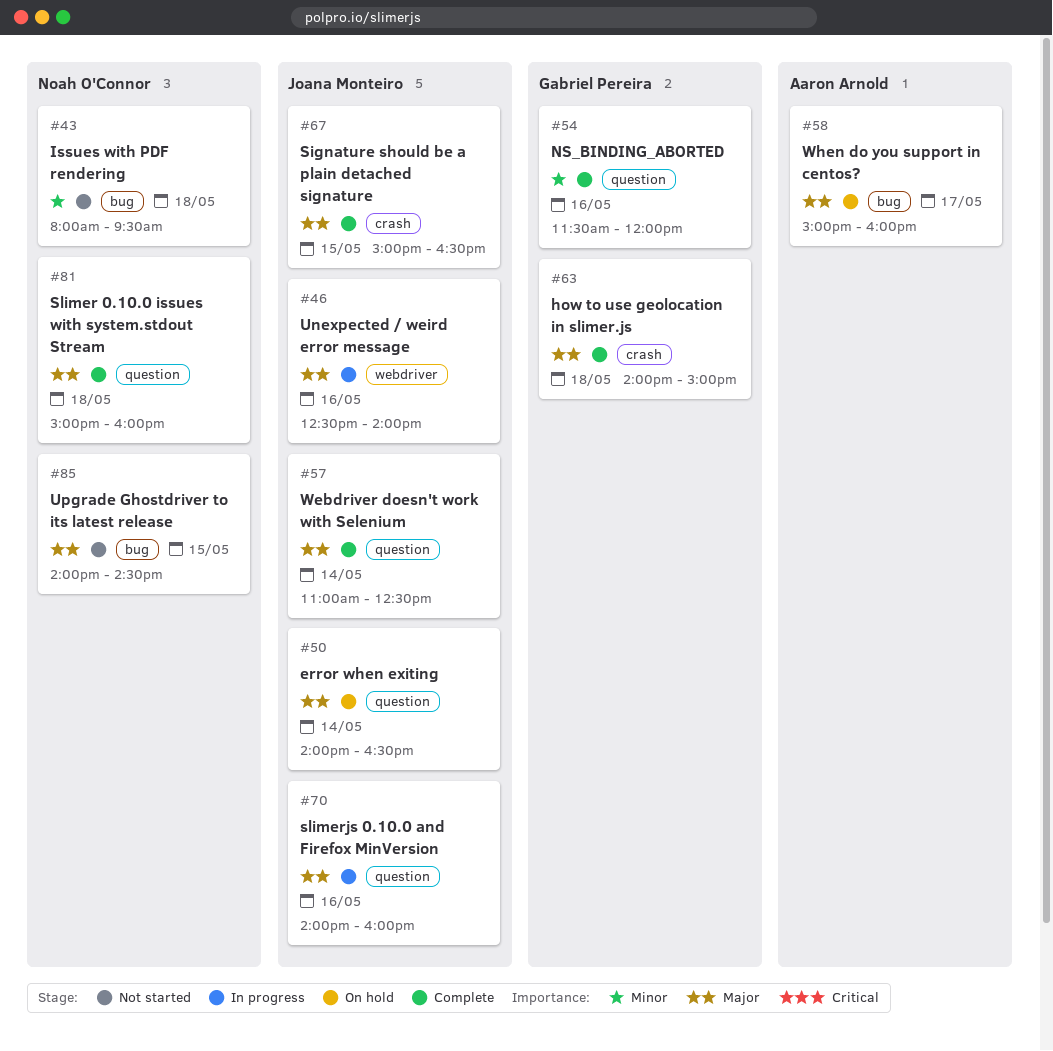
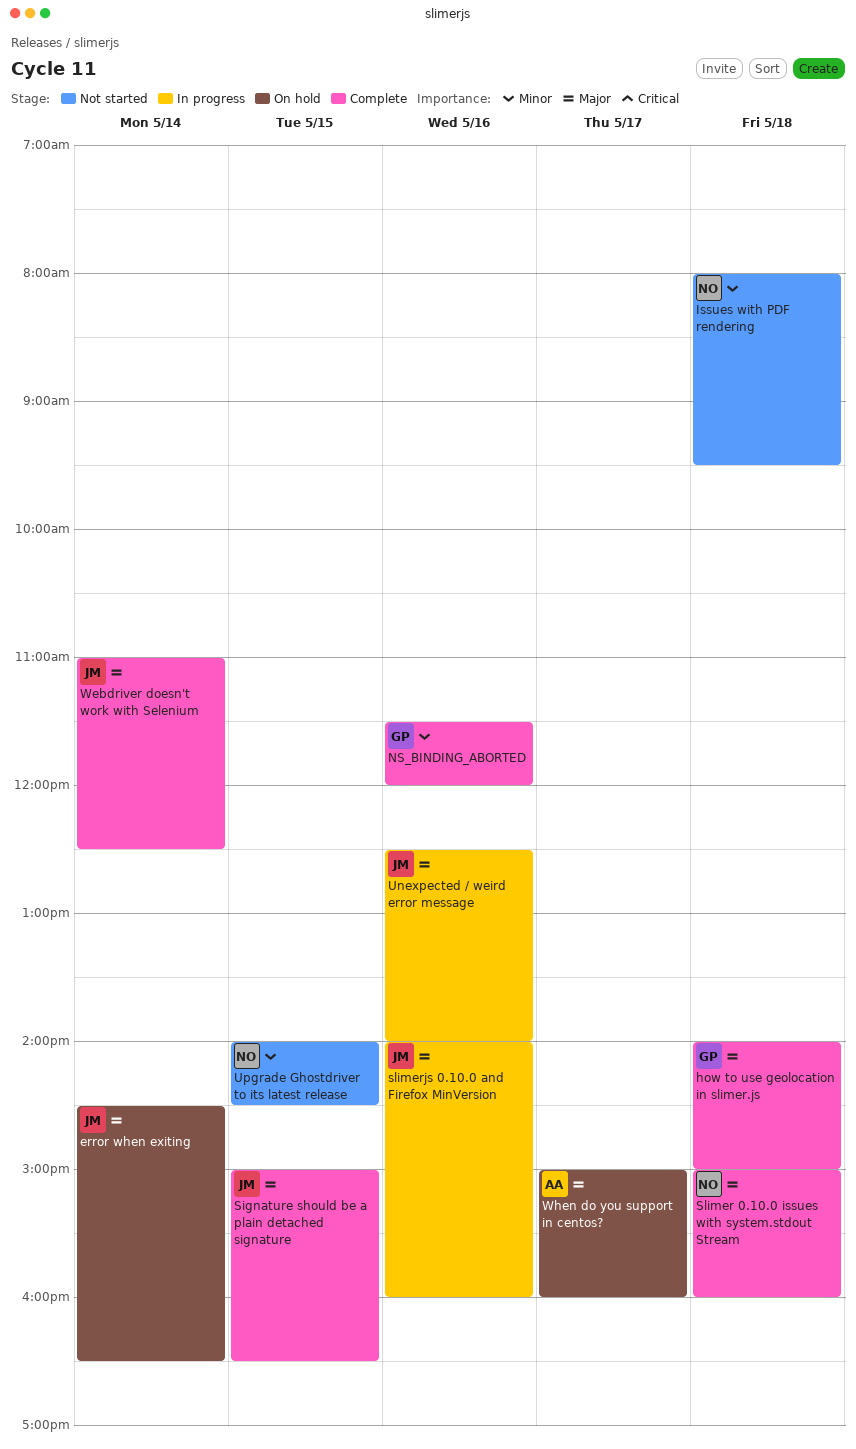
error when exiting, begins: 14:00 -> 14:30
Upgrade Ghostdriver to its latest release, priority: Major -> Minor

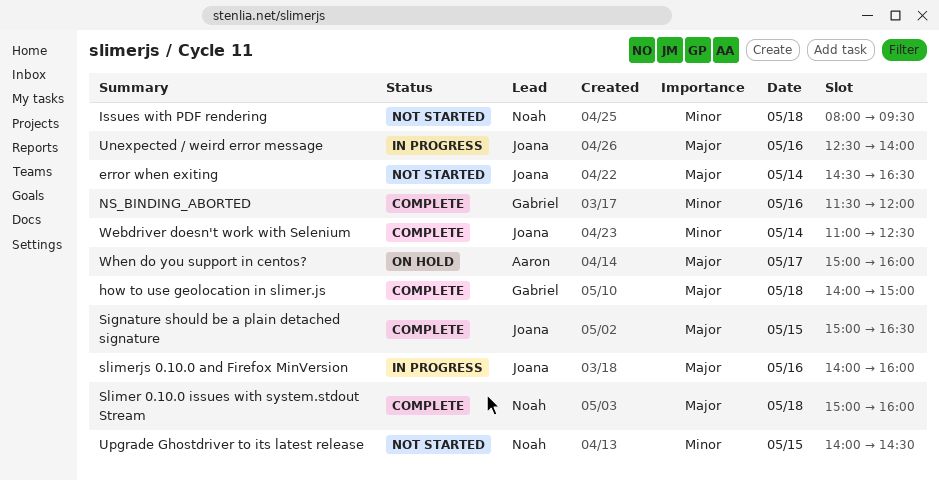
error when exiting, status: On hold -> Not started
Webdriver doesn't work with Selenium, priority: Major -> Minor

